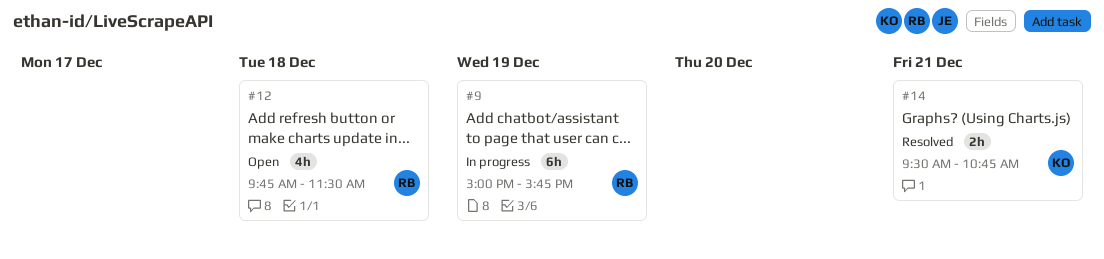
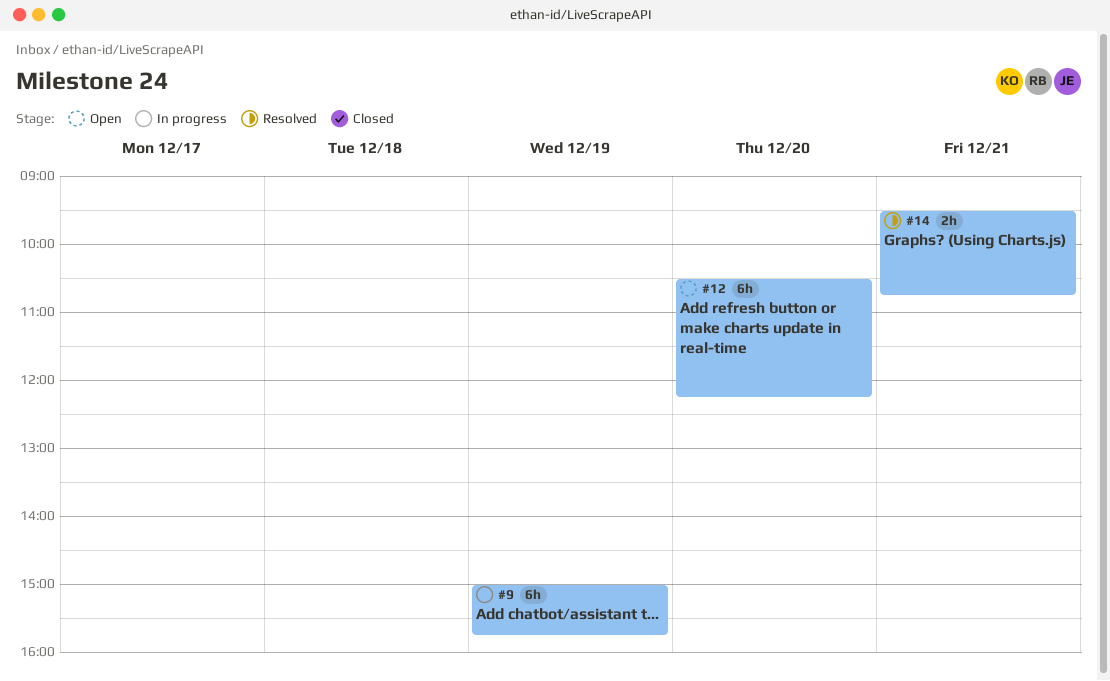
#12, estimate: 4h -> 6h
#12, day: Dec 18 -> Dec 20
#12, begins: 09:45 -> 10:30
#12, ends: 11:30 -> 12:15

